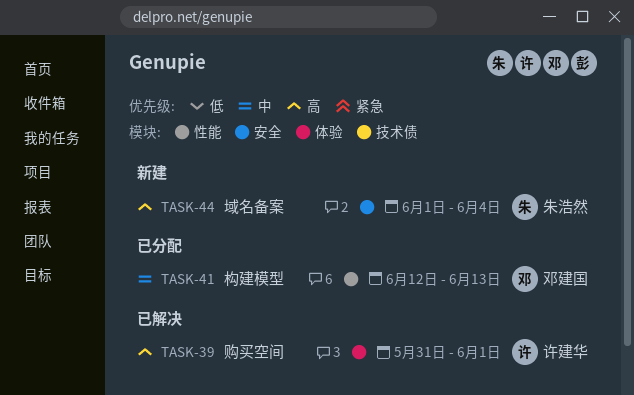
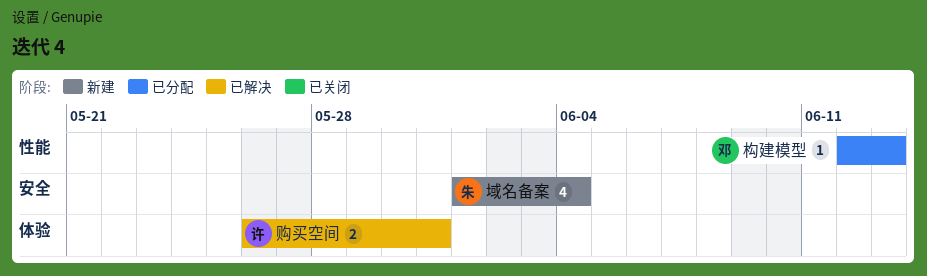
购买空间, start: May 31 -> May 26
购买空间, due: Jun 1 -> May 31

